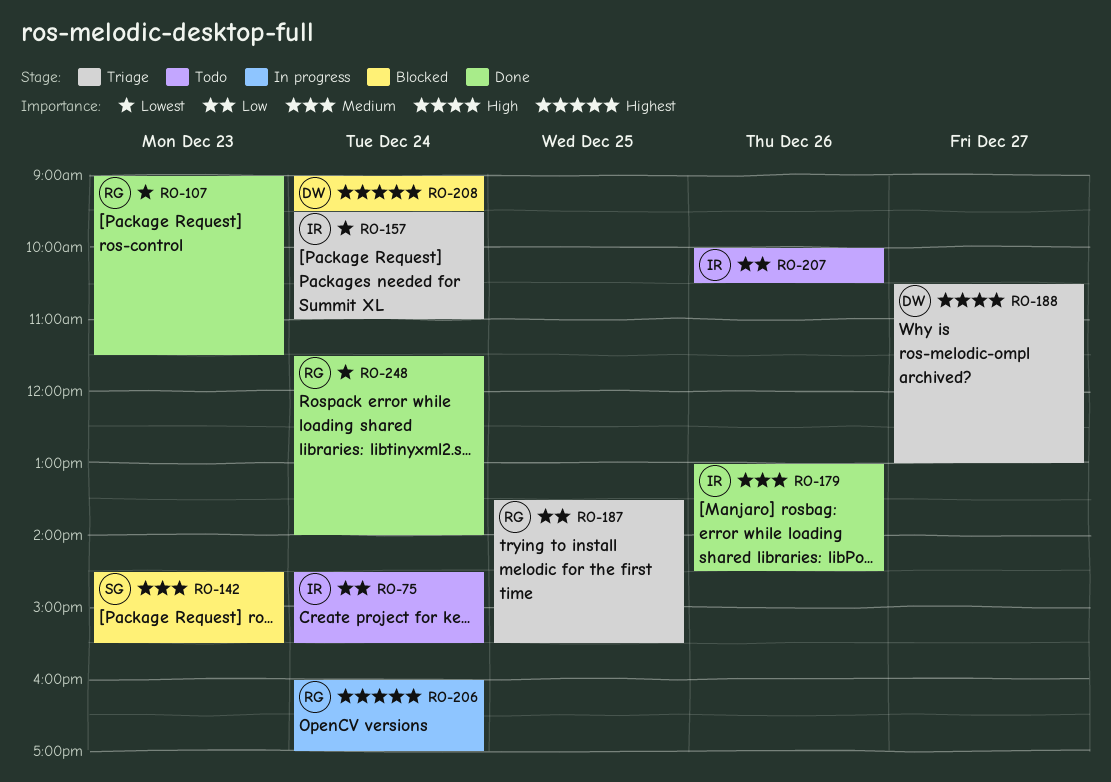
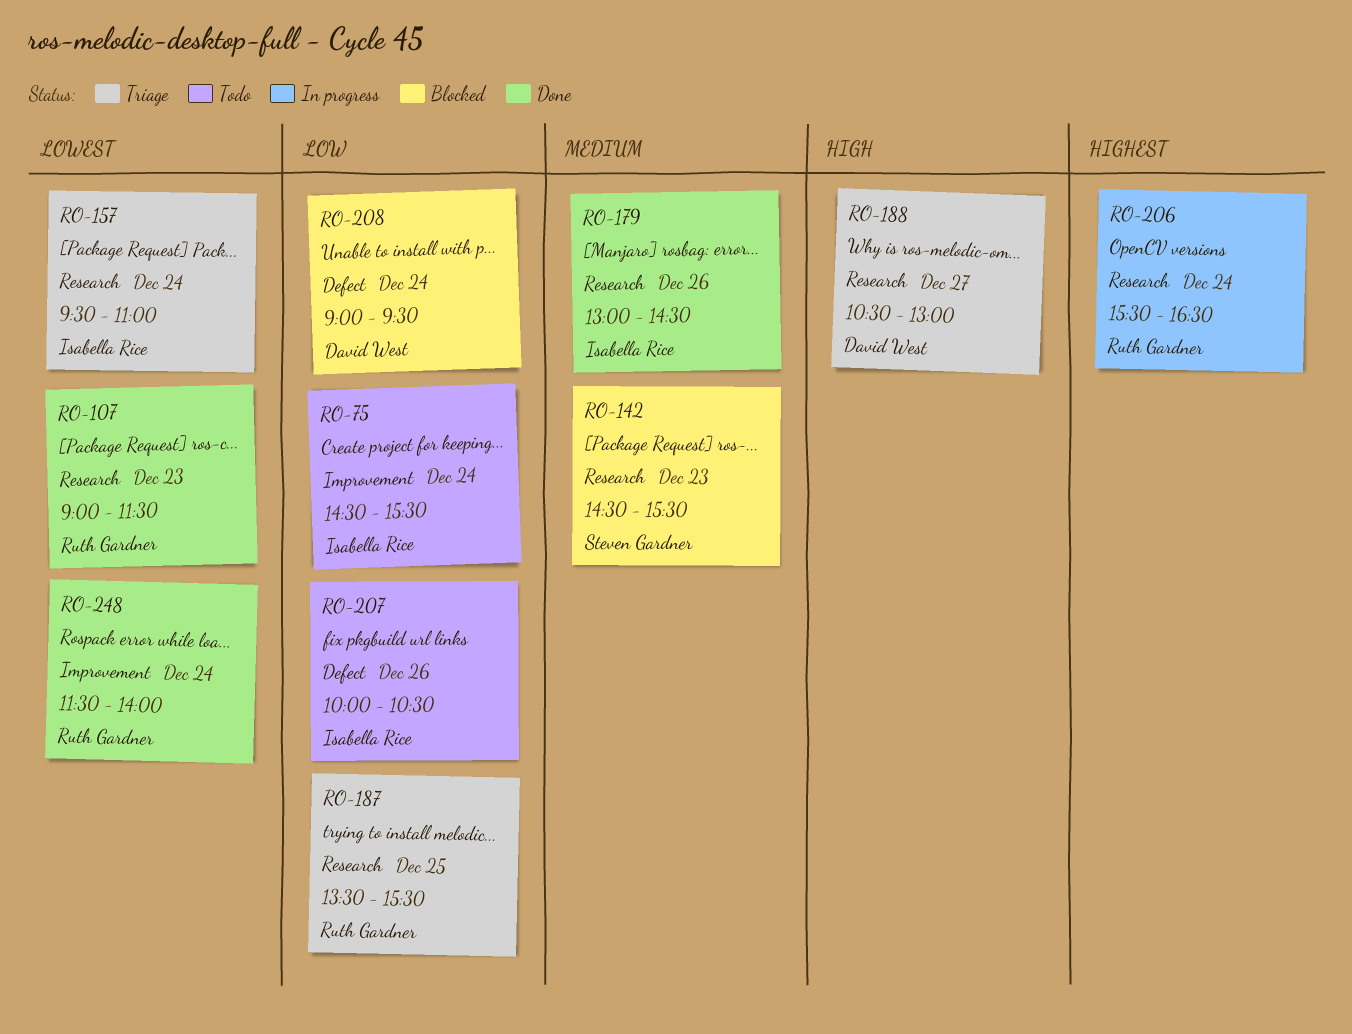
RO-206, begins: 16:00 -> 15:30
RO-206, ends: 17:00 -> 16:30
RO-208, priority: Highest -> Low

